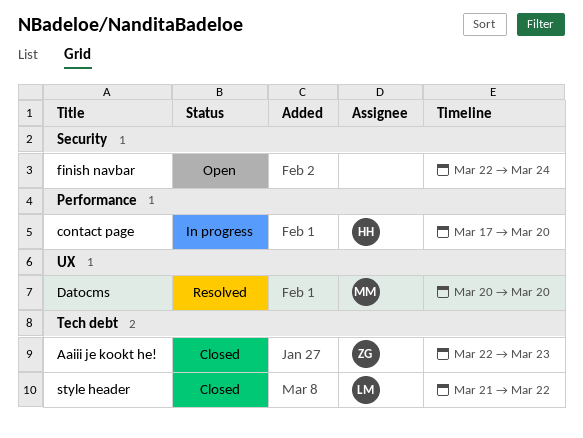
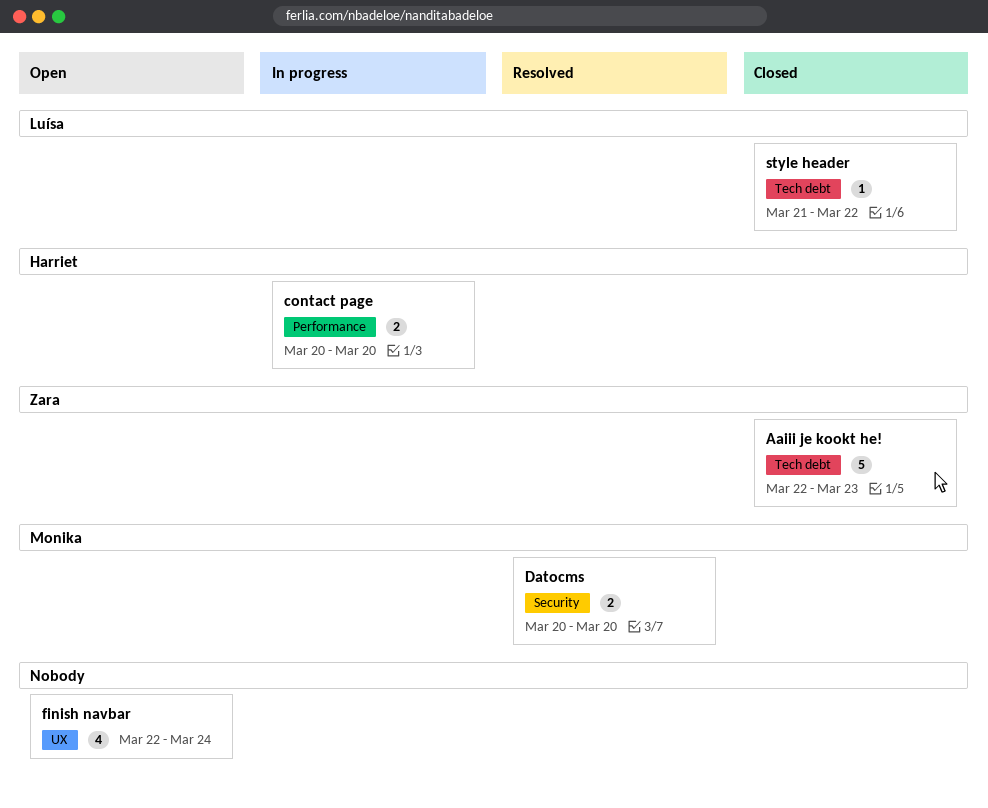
contact page, start: Mar 17 -> Mar 20
Datocms, label: UX -> Security
finish navbar, label: Security -> UX

